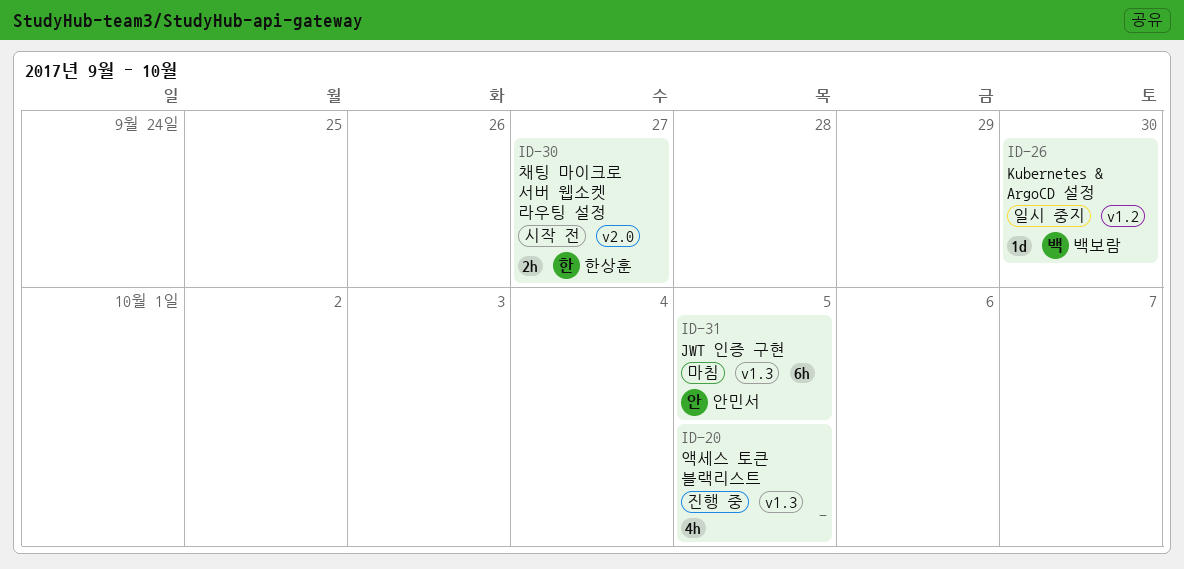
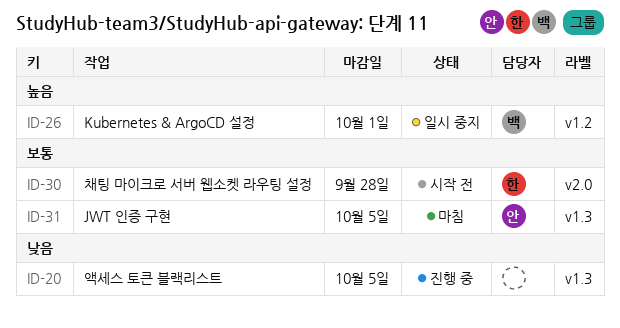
ID-26, due: Sep 30 -> Oct 1
ID-30, due: Sep 27 -> Sep 28

